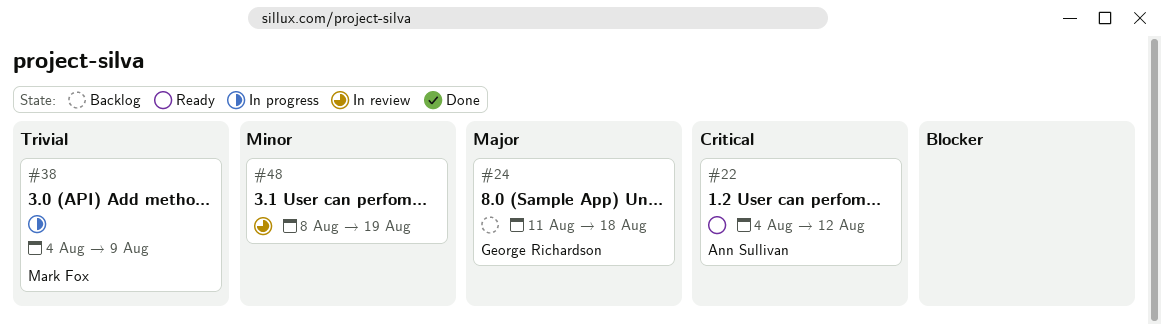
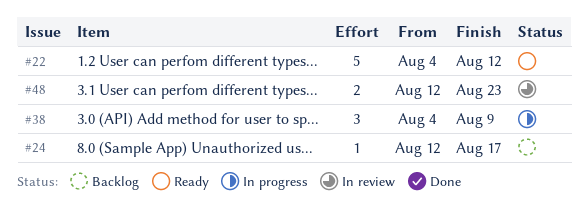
#24, start: Aug 11 -> Aug 12
#24, due: Aug 18 -> Aug 17
#48, start: Aug 8 -> Aug 12
#48, due: Aug 19 -> Aug 23

